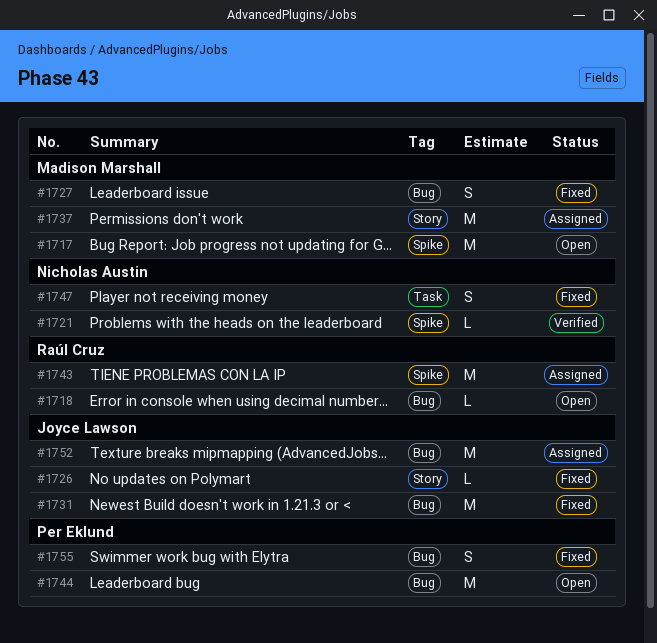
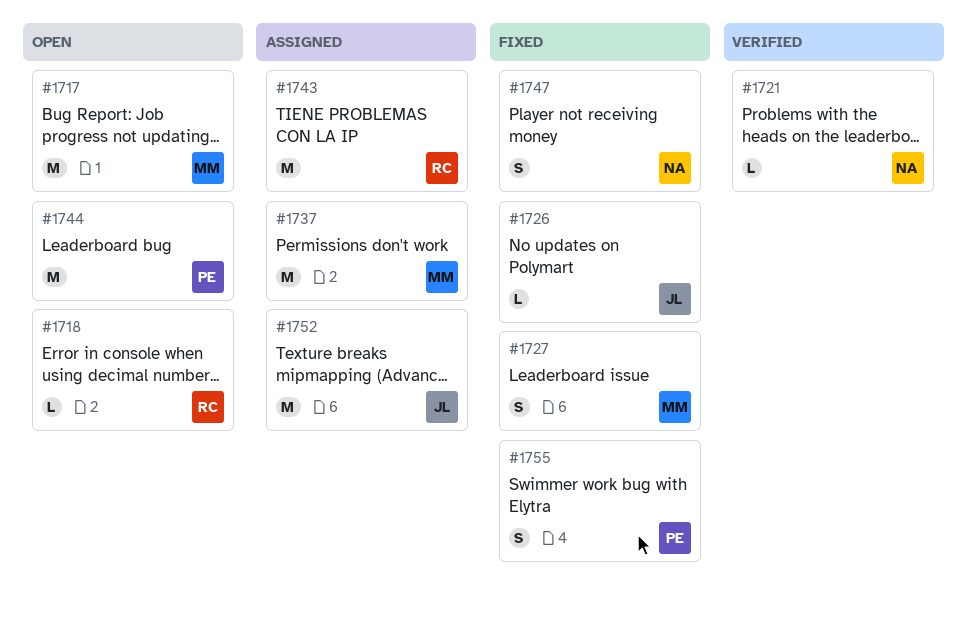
#1731: present -> none

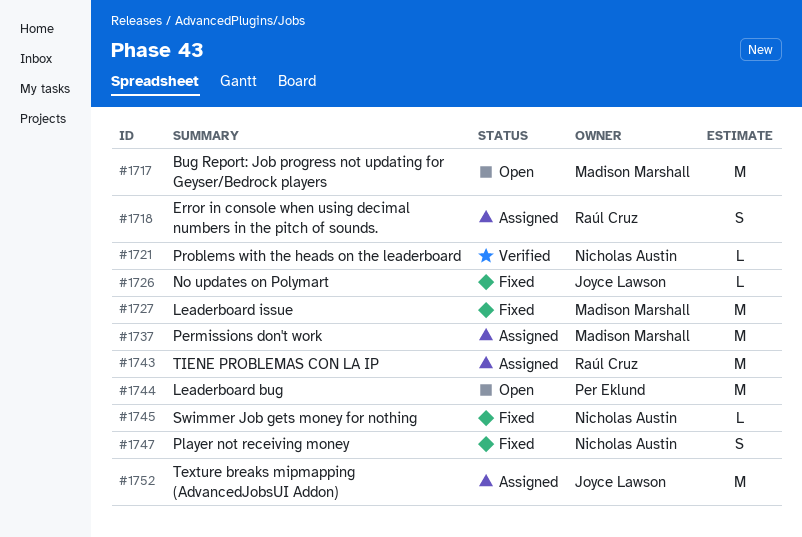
#1718, status: Open -> Assigned
#1718, estimate: L -> S
#1727, estimate: S -> M
#1745: none -> present
#1755: present -> none

